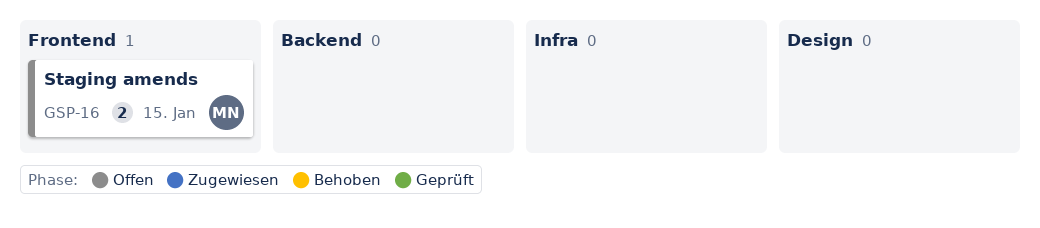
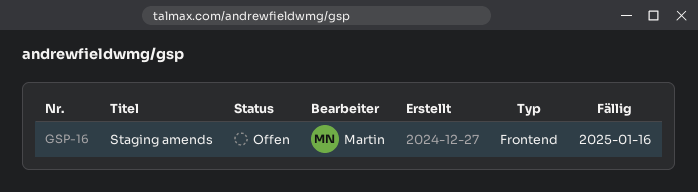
GSP-16, due: Jan 15 -> Jan 16

